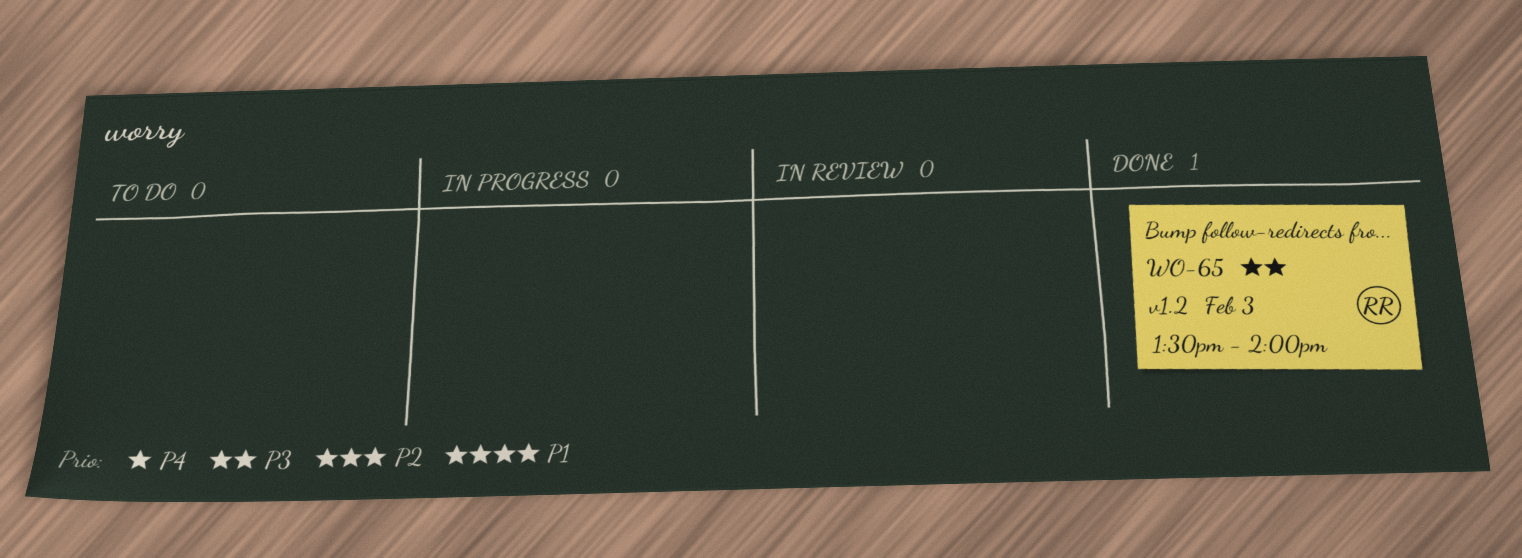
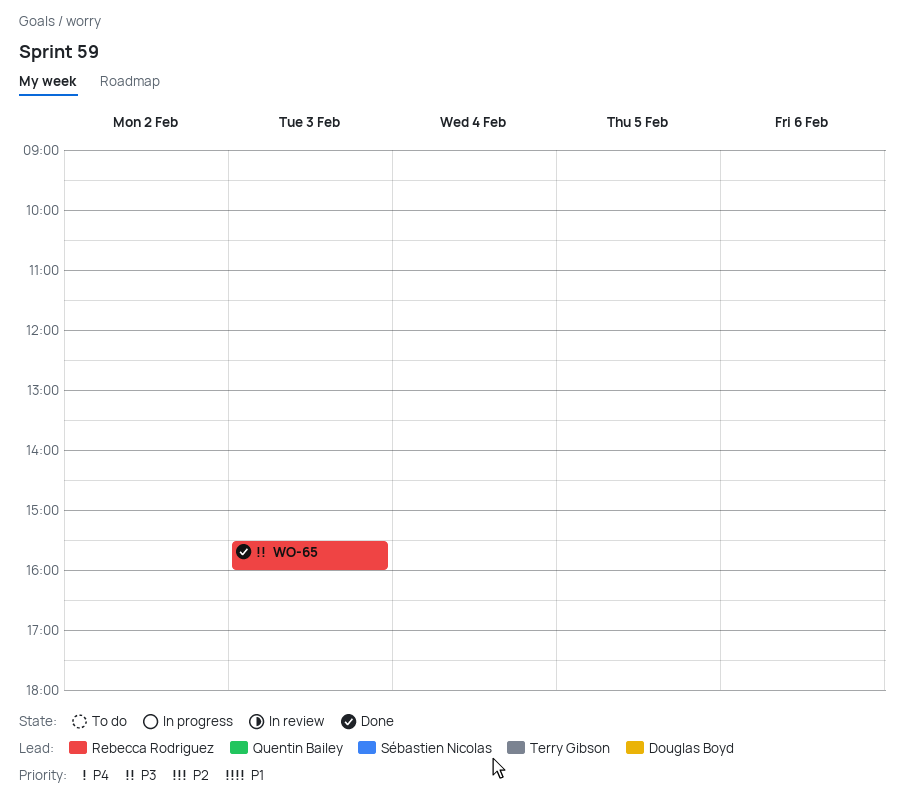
WO-65, begins: 13:30 -> 15:30
WO-65, ends: 14:00 -> 16:00

